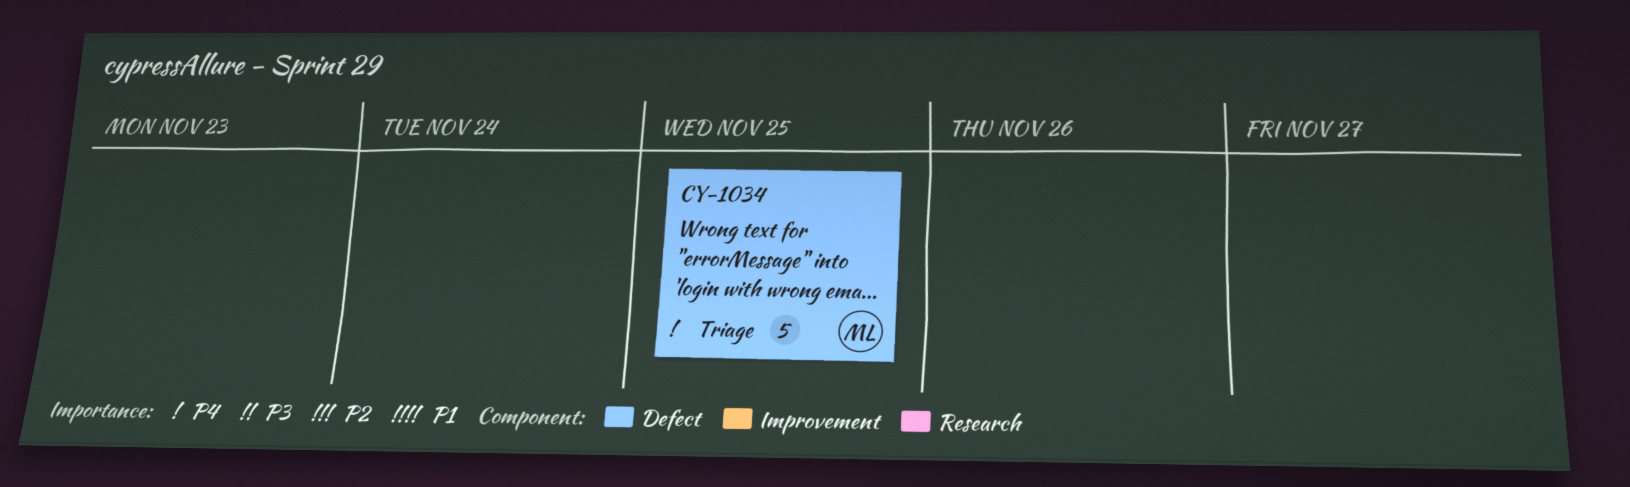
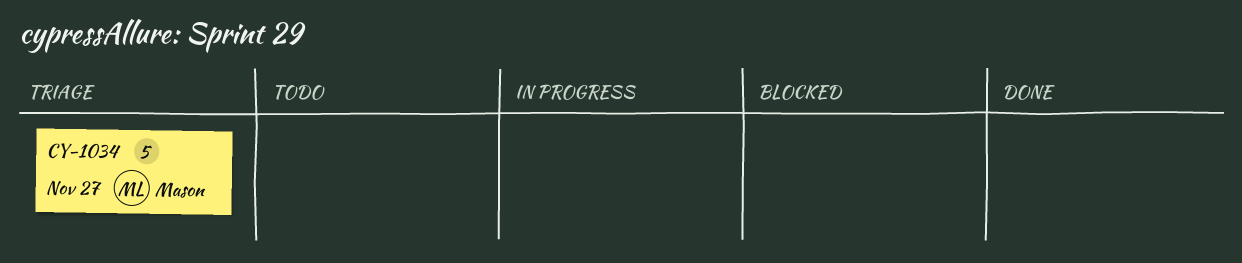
CY-1034, due: Nov 25 -> Nov 27

